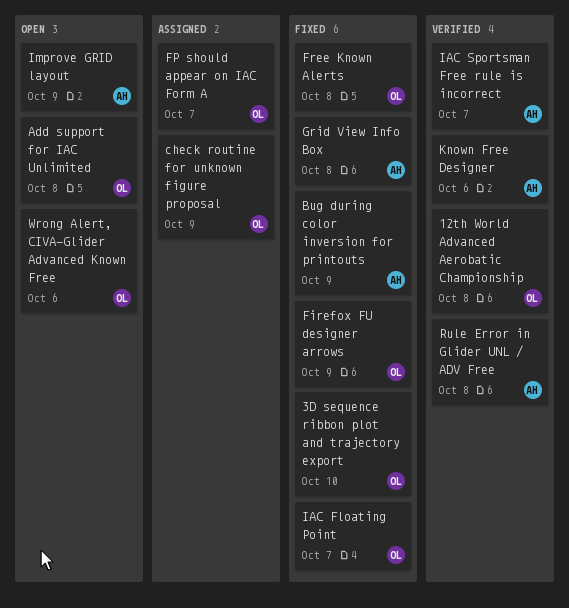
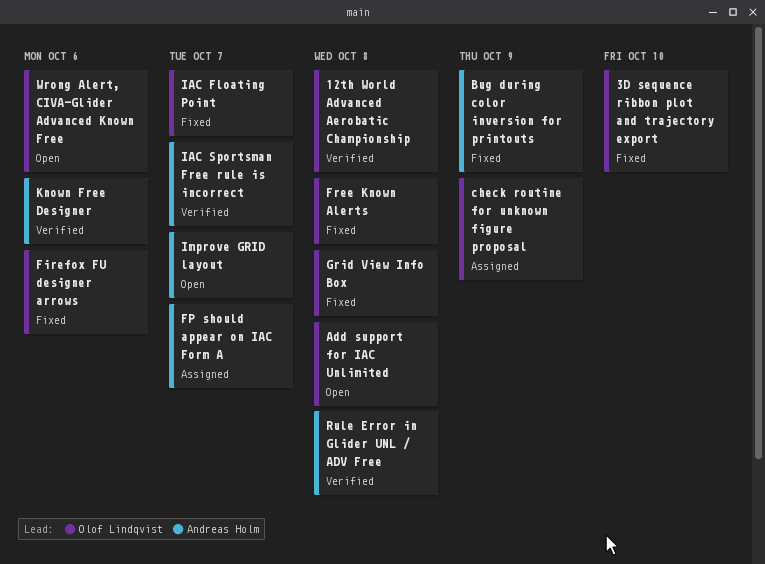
Firefox FU designer arrows, due: Oct 9 -> Oct 6
FP should appear on IAC Form A, owner: Olof Lindqvist -> Andreas Holm
Grid View Info Box, owner: Andreas Holm -> Olof Lindqvist
Improve GRID layout, due: Oct 9 -> Oct 7

